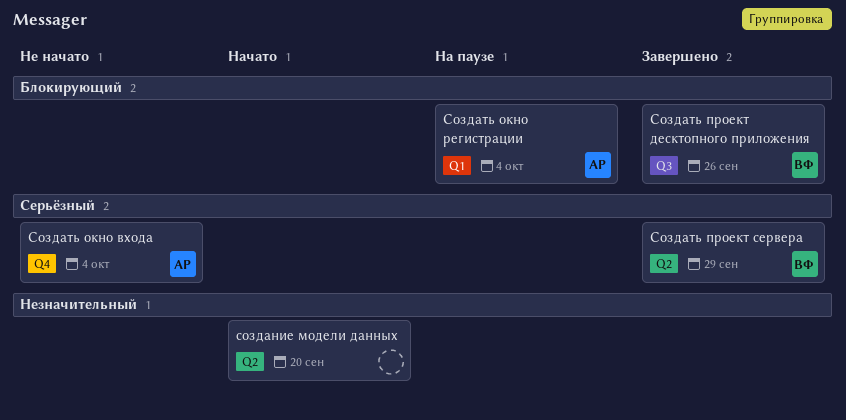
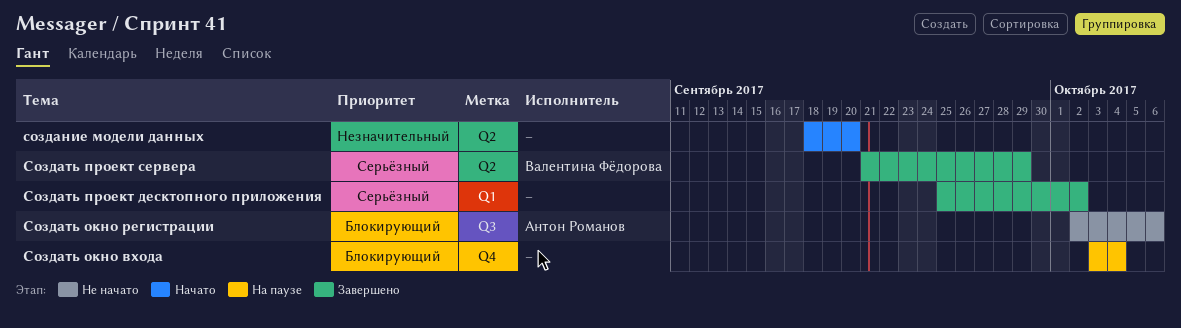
Создать окно входа, status: Не начато -> На паузе
Создать окно входа, owner: Антон Романов -> none
Создать окно входа, priority: Серьёзный -> Блокирующий
Создать окно регистрации, status: На паузе -> Не начато
Создать окно регистрации, label: Q1 -> Q3
Создать окно регистрации, due: Oct 4 -> Oct 6
Создать проект десктопного приложения, owner: Валентина Фёдорова -> none
Создать проект десктопного приложения, priority: Блокирующий -> Серьёзный
Создать проект десктопного приложения, label: Q3 -> Q1
Создать проект десктопного приложения, due: Sep 26 -> Oct 2

